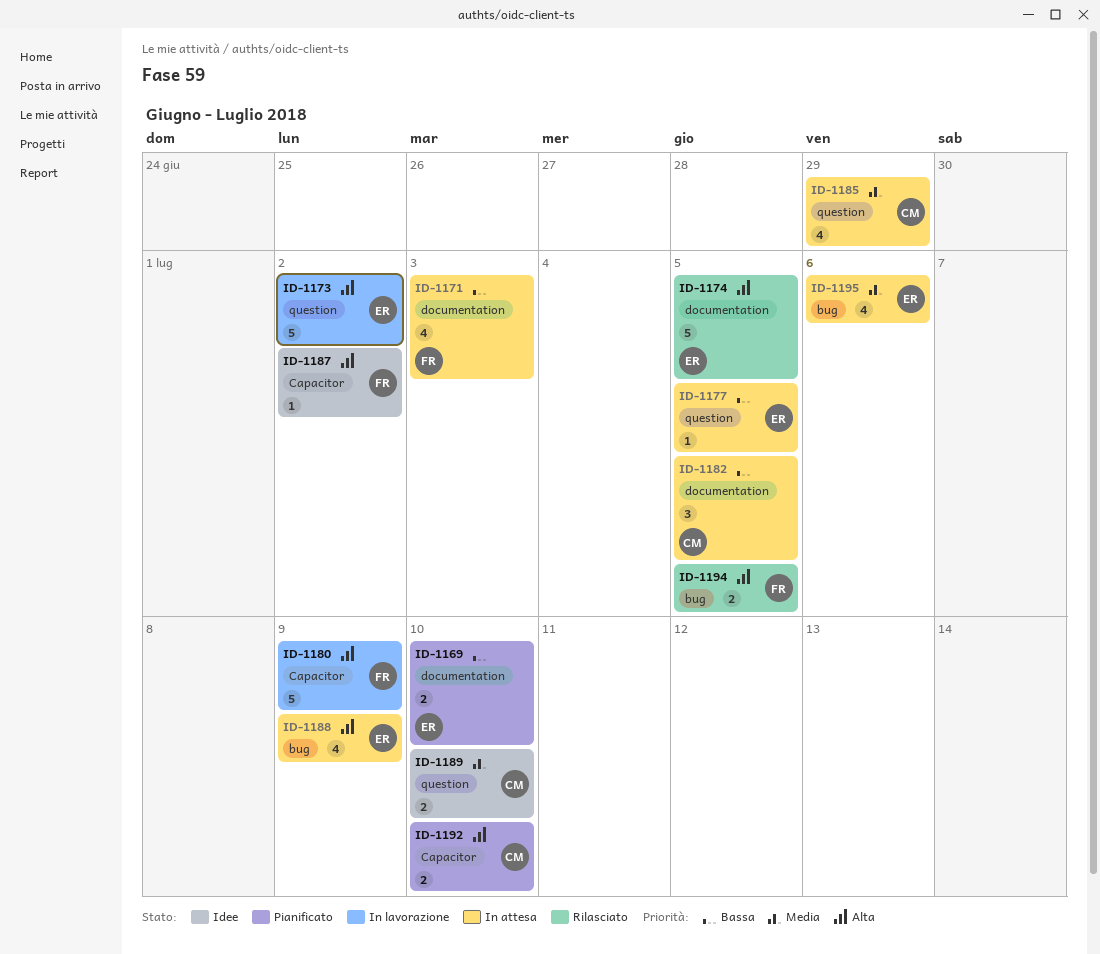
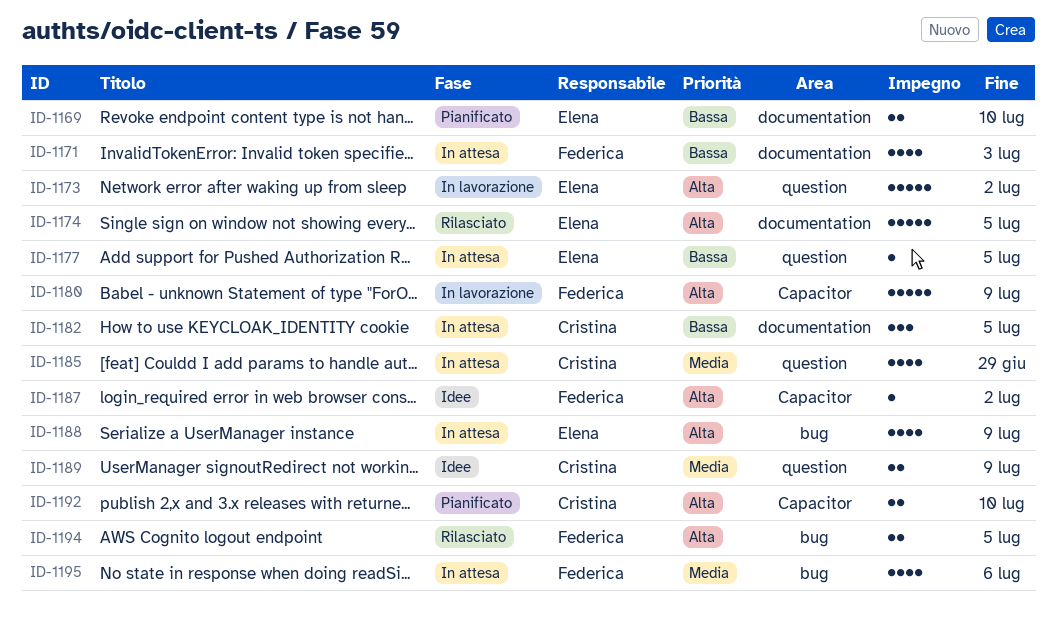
ID-1189, due: Jul 10 -> Jul 9
ID-1195, owner: Elena -> Federica

